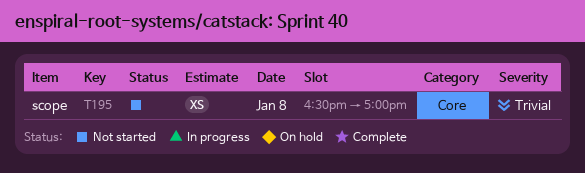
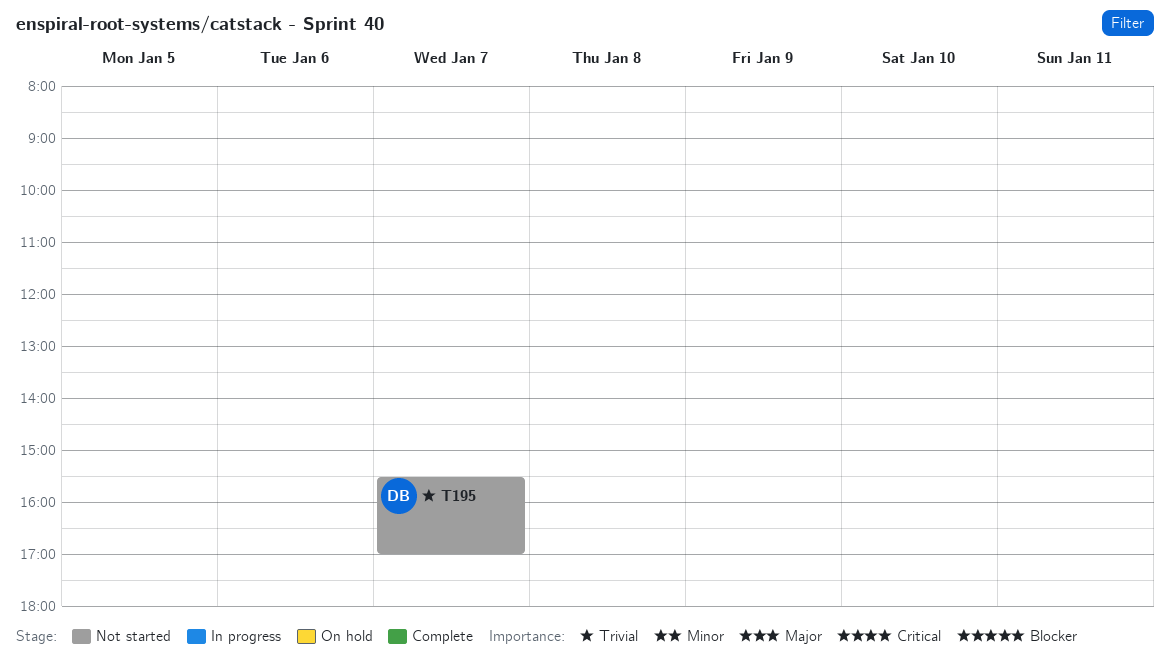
T195, day: Jan 8 -> Jan 7
T195, begins: 16:30 -> 15:30

